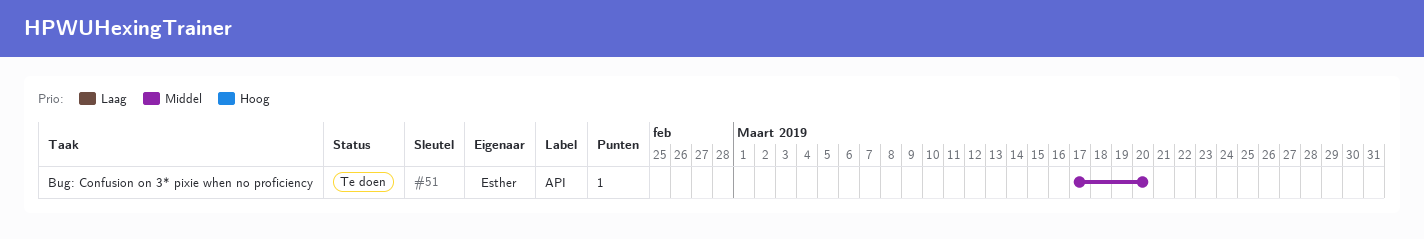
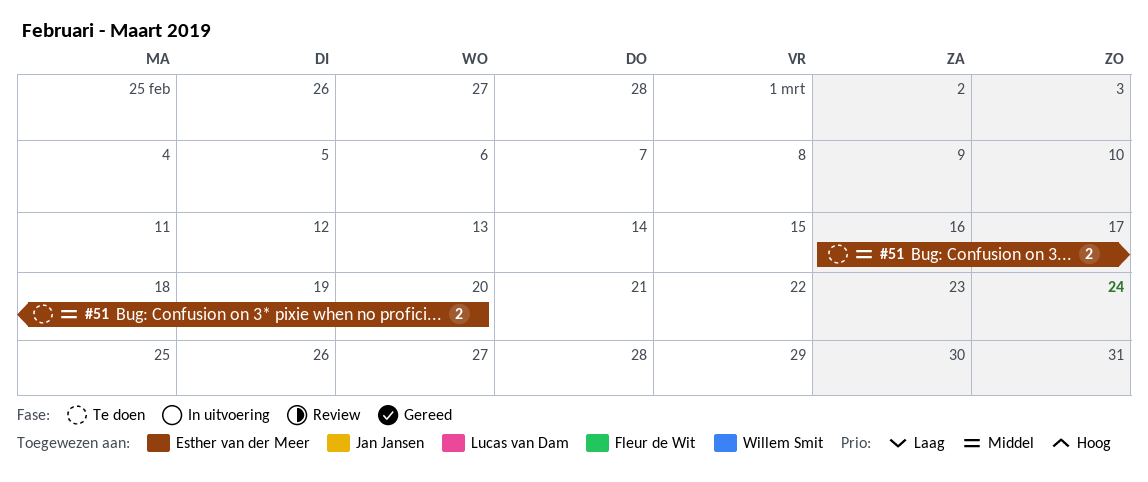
#51, estimate: 1 -> 2
#51, start: Mar 17 -> Mar 16

